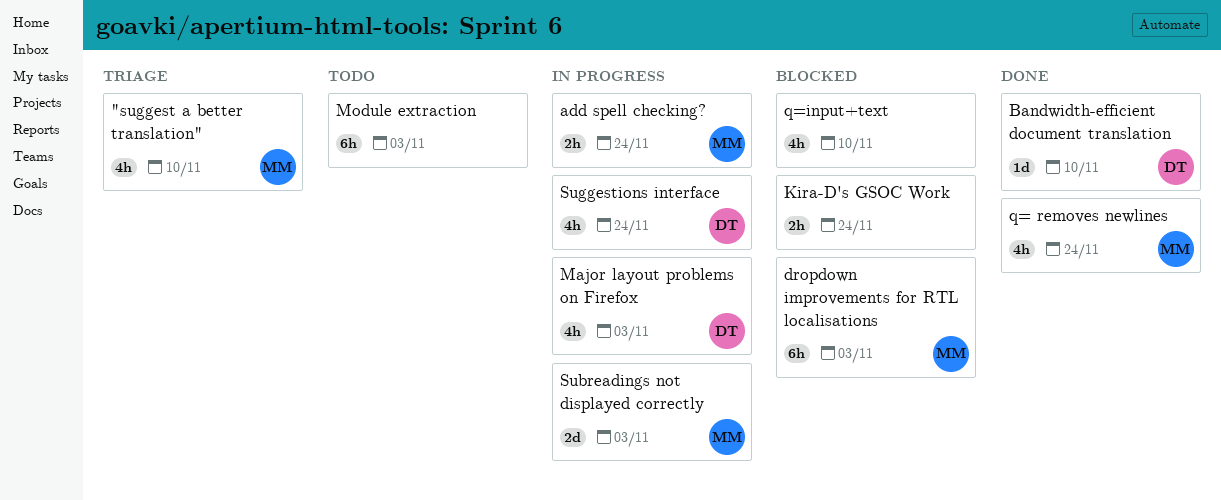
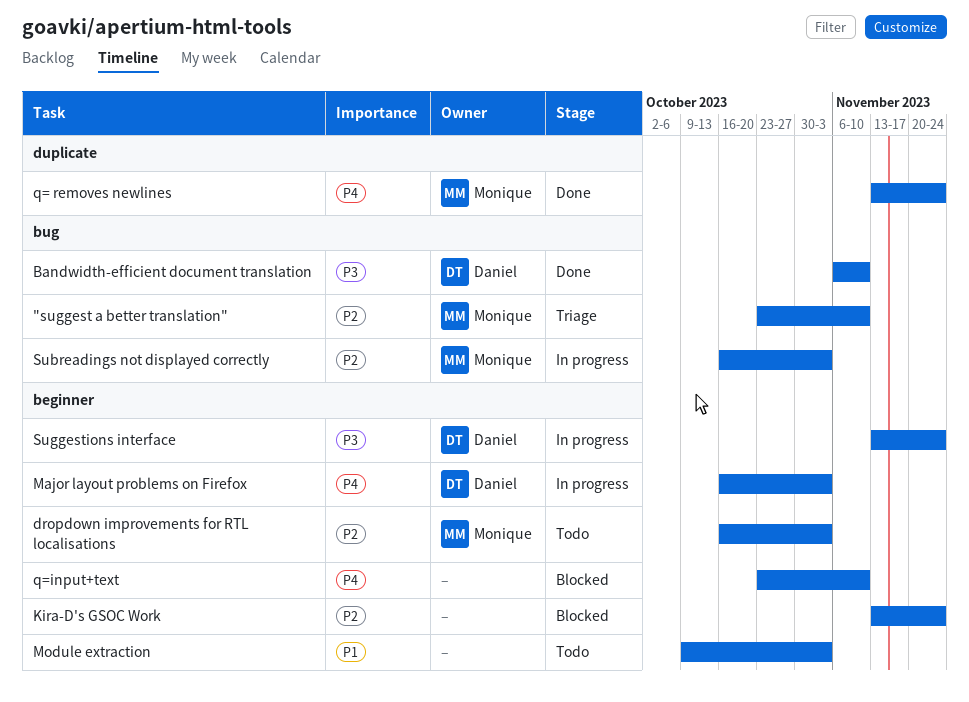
add spell checking?: present -> none
dropdown improvements for RTL localisations, status: Blocked -> Todo

